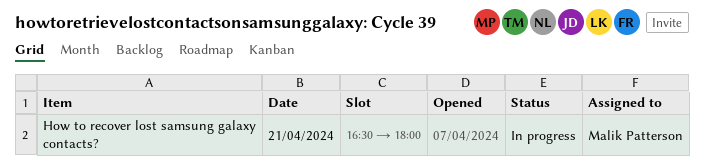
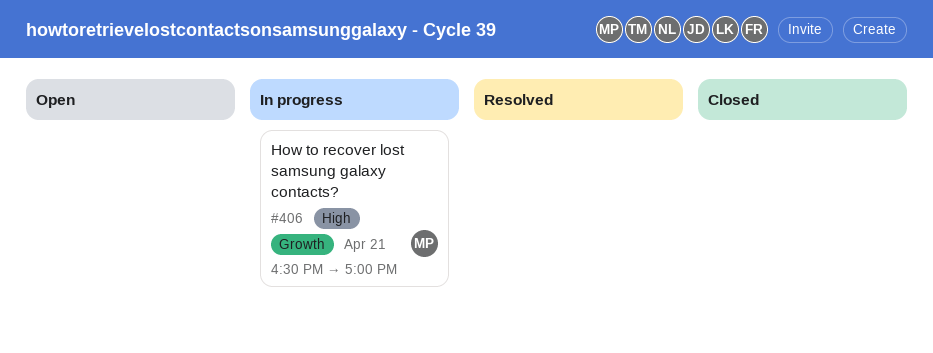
How to recover lost samsung galaxy contacts?, ends: 18:00 -> 17:00

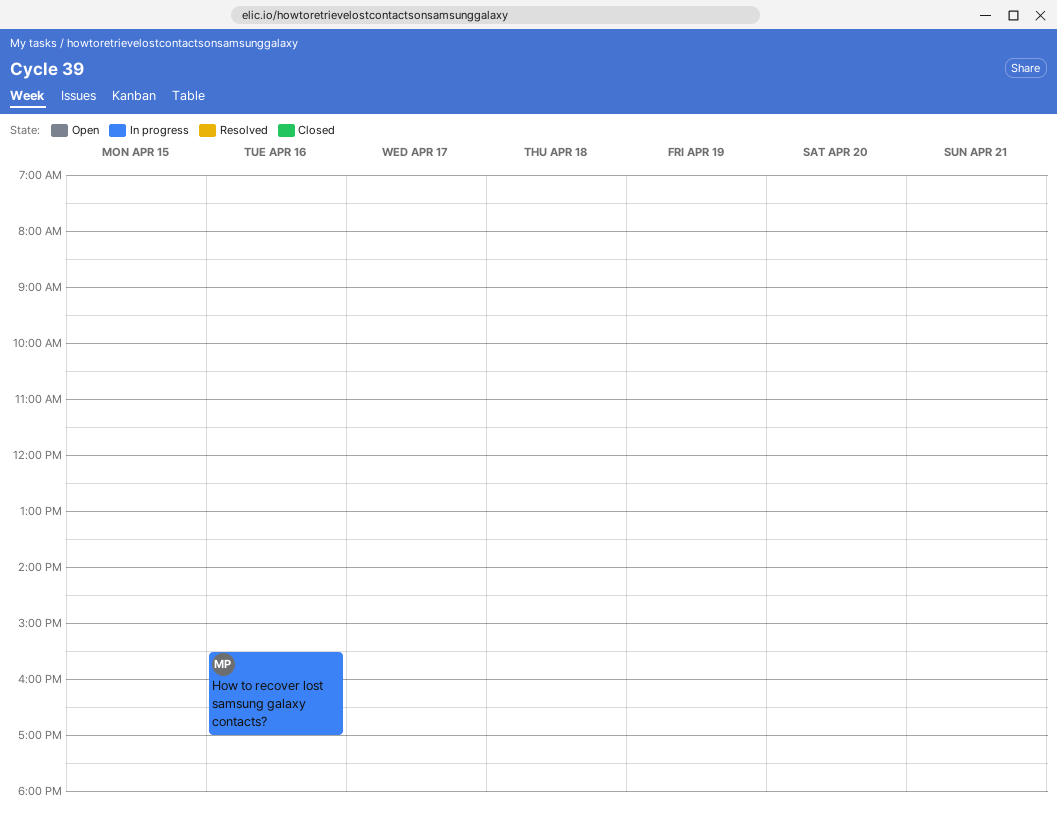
How to recover lost samsung galaxy contacts?, day: Apr 21 -> Apr 16
How to recover lost samsung galaxy contacts?, begins: 16:30 -> 15:30

